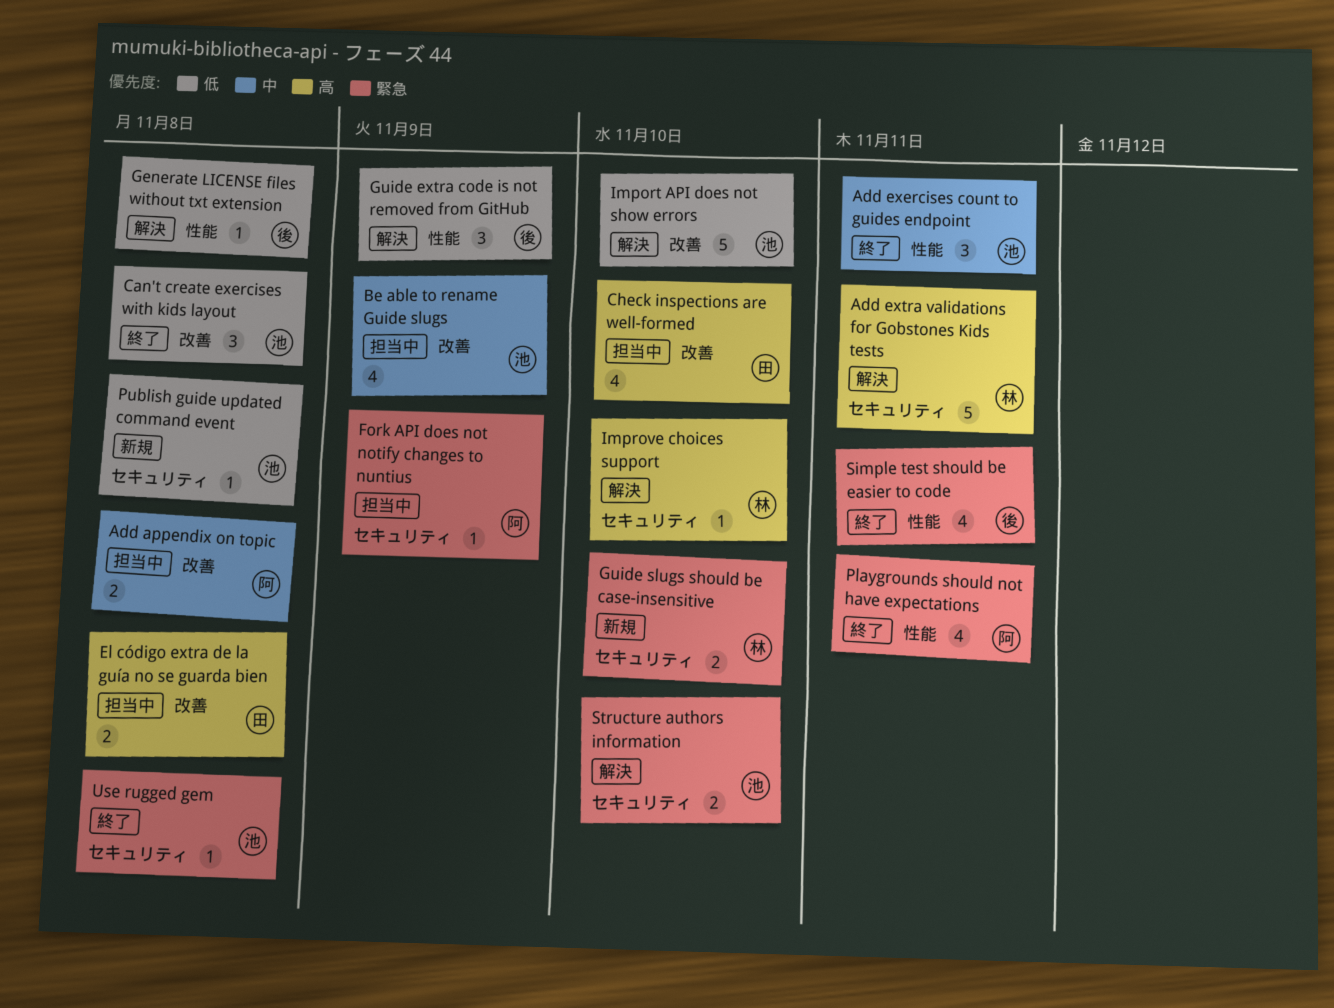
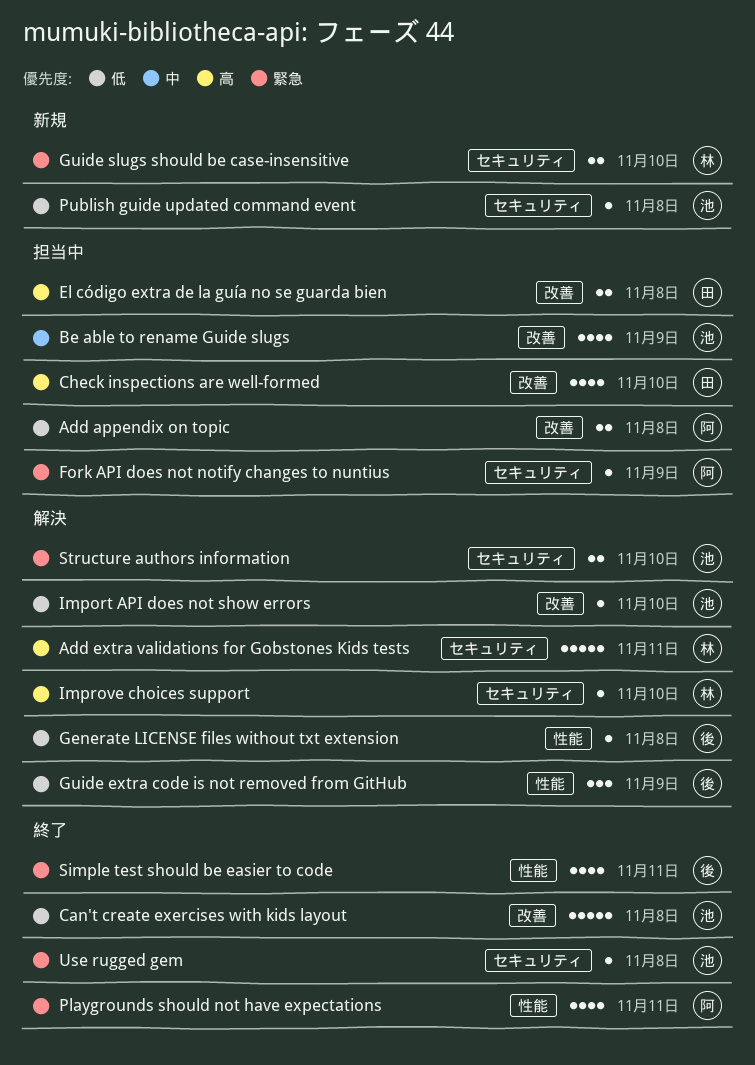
Add appendix on topic, priority: 中 -> 低
Add exercises count to guides endpoint: present -> none
Can't create exercises with kids layout, estimate: 3 -> 5
Import API does not show errors, estimate: 5 -> 1

